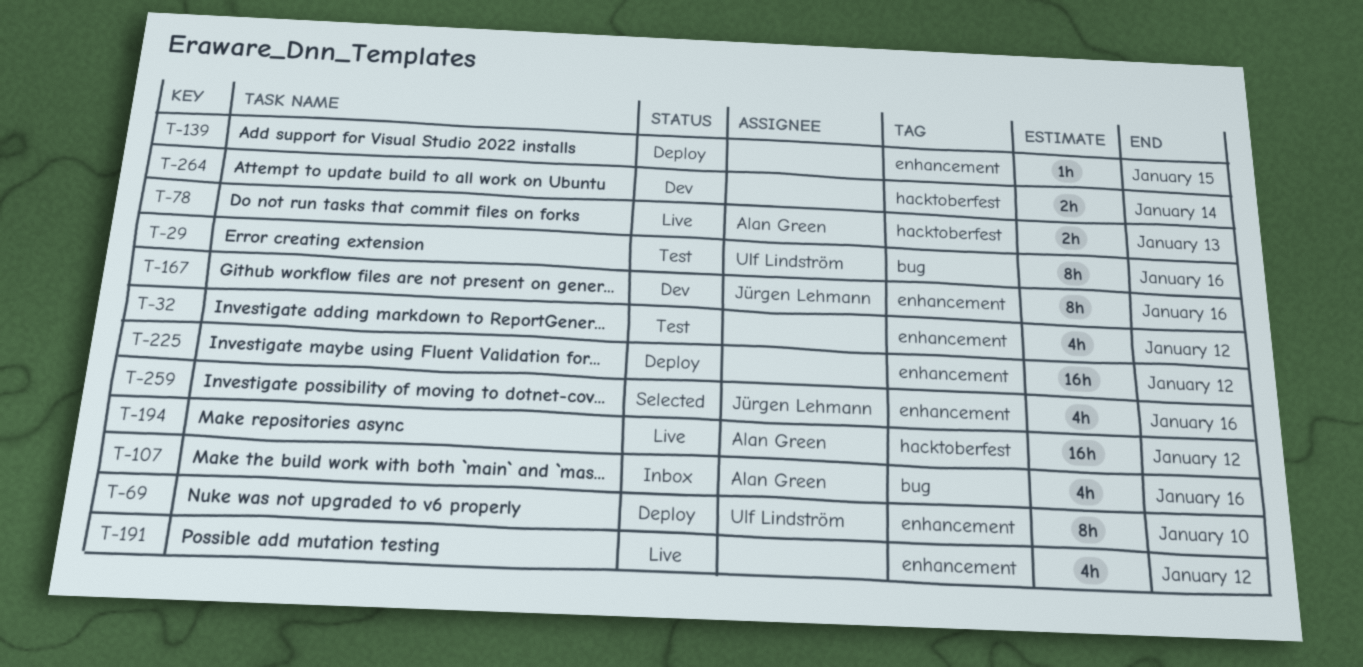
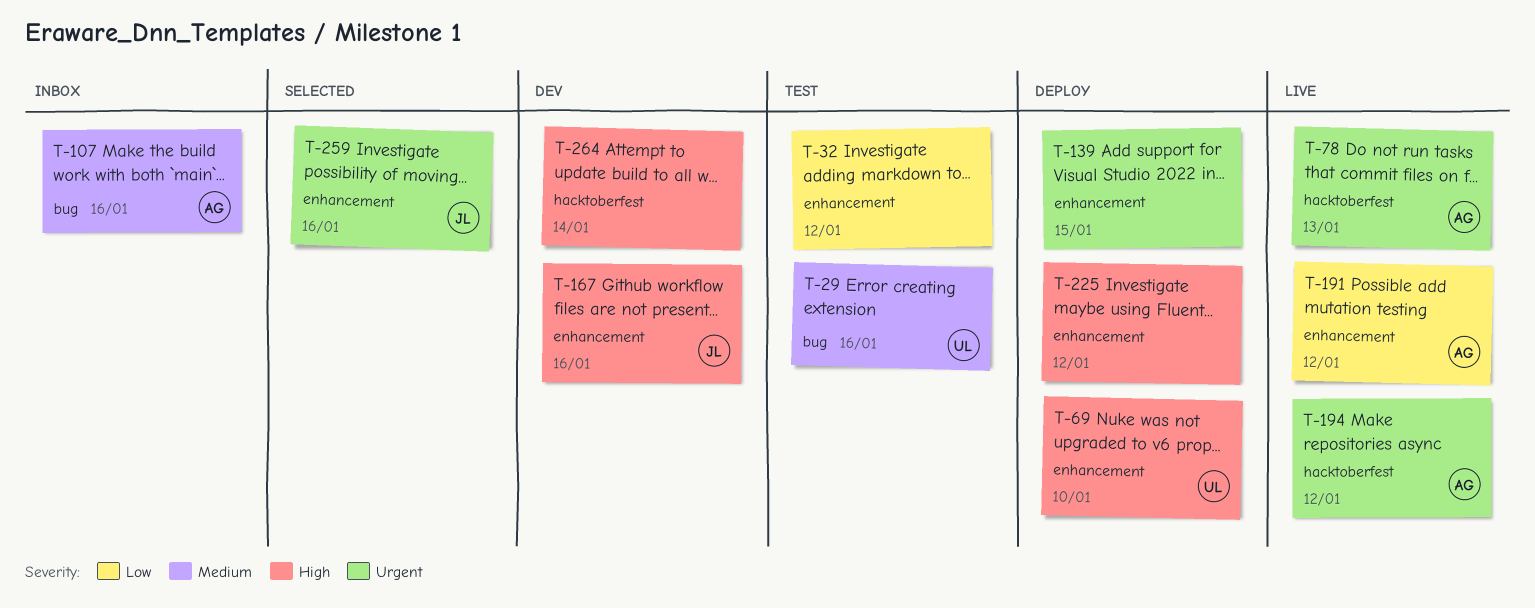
T-191, owner: none -> Alan Green

